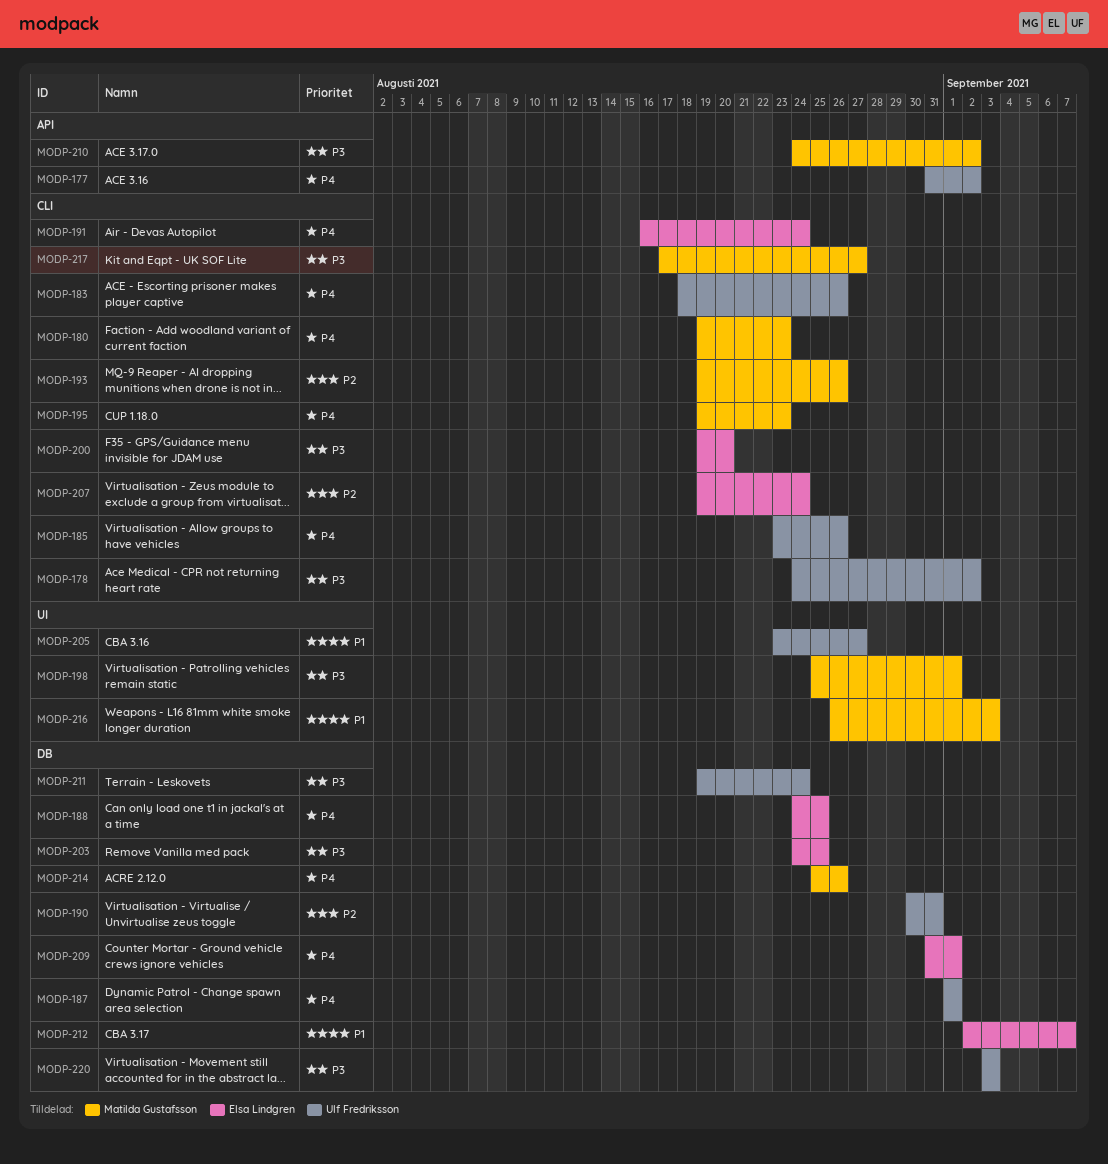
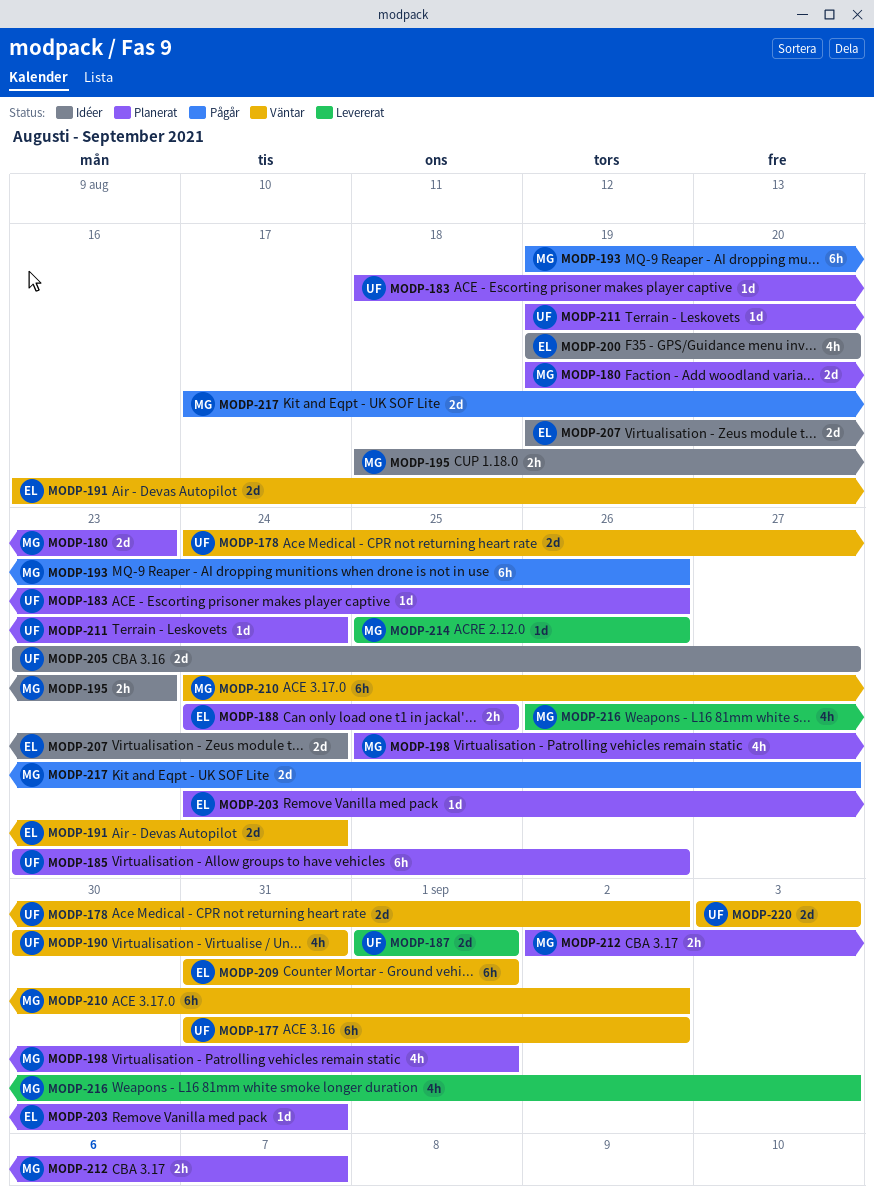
MODP-195, start: Aug 19 -> Aug 18
MODP-203, due: Aug 25 -> Aug 31
MODP-212, owner: Elsa Lindgren -> Matilda Gustafsson

